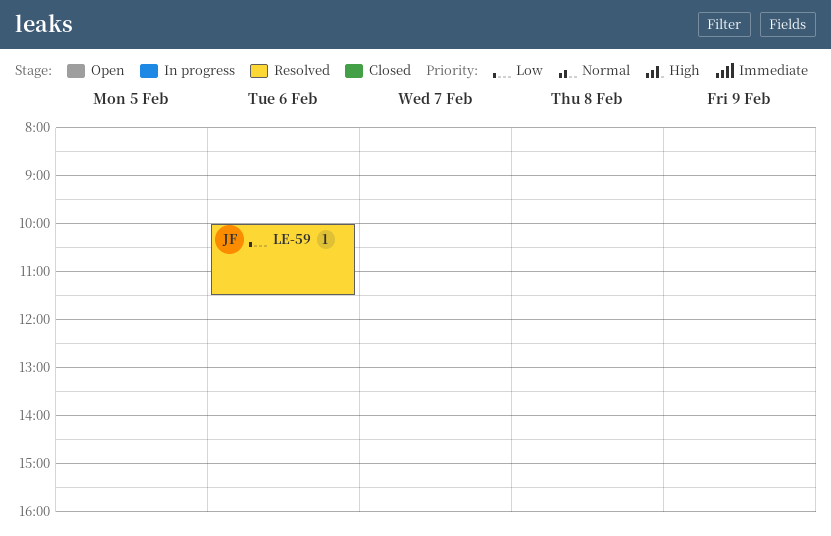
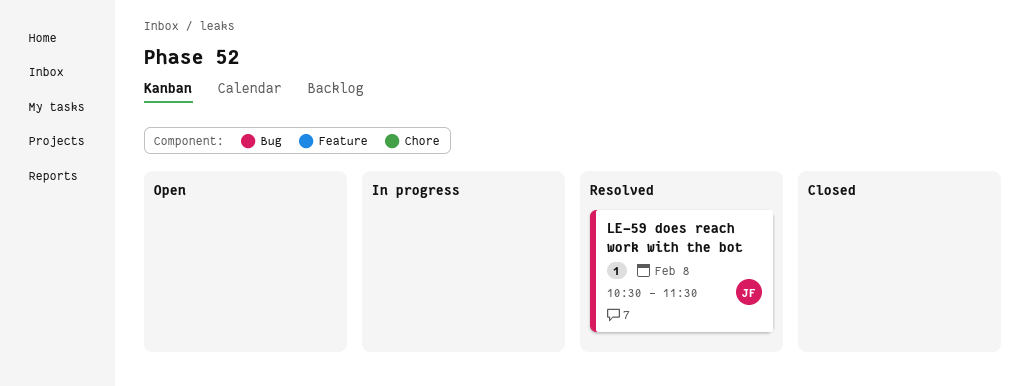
LE-59, day: Feb 6 -> Feb 8
LE-59, begins: 10:00 -> 10:30

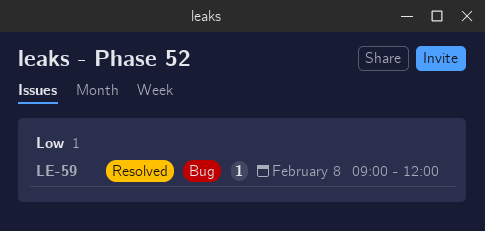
LE-59, begins: 10:30 -> 09:00
LE-59, ends: 11:30 -> 12:00

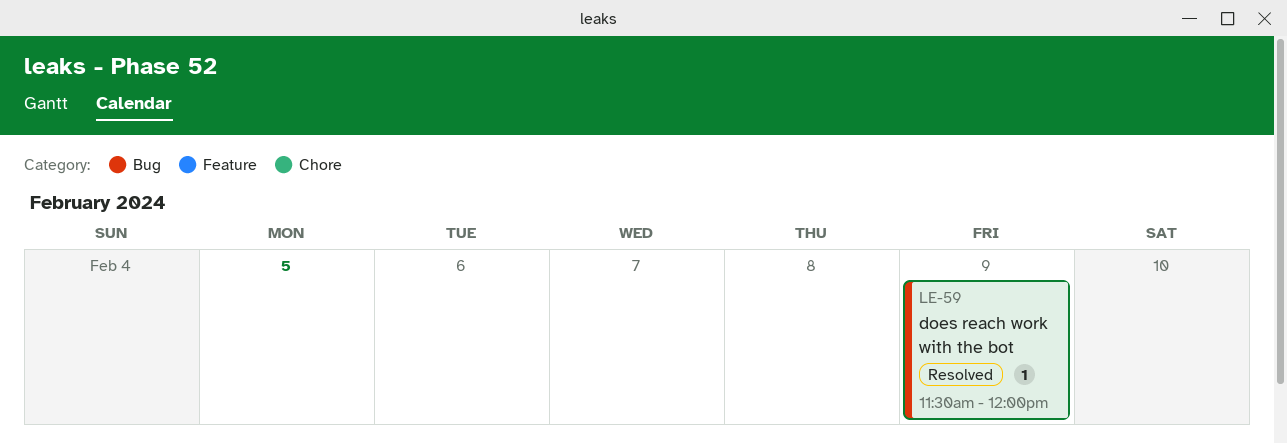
LE-59, day: Feb 8 -> Feb 9
LE-59, begins: 09:00 -> 11:30

